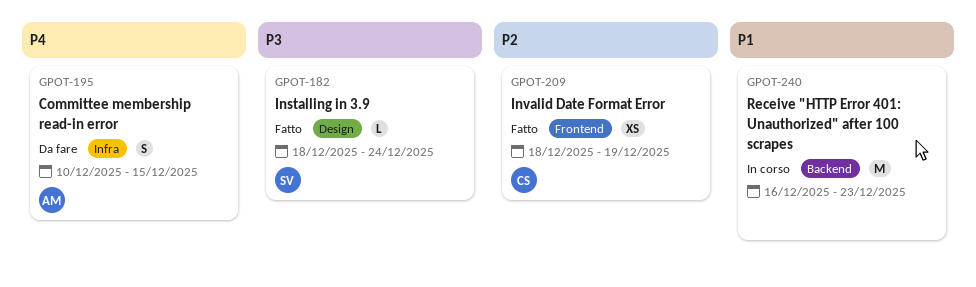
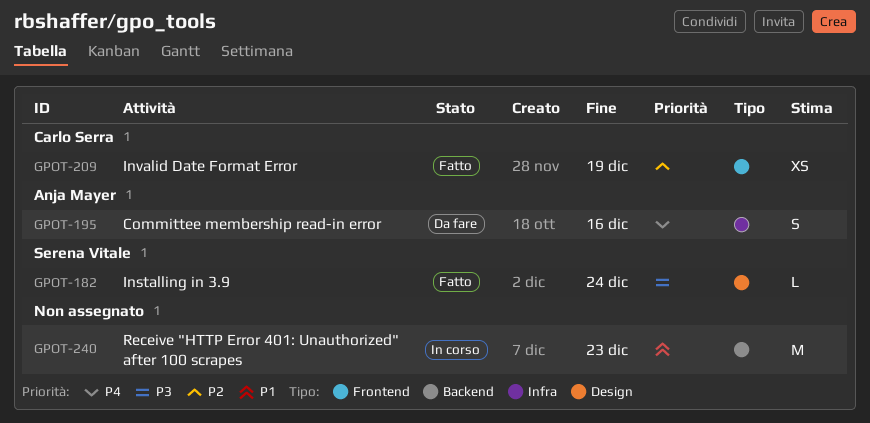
GPOT-195, due: Dec 15 -> Dec 16

